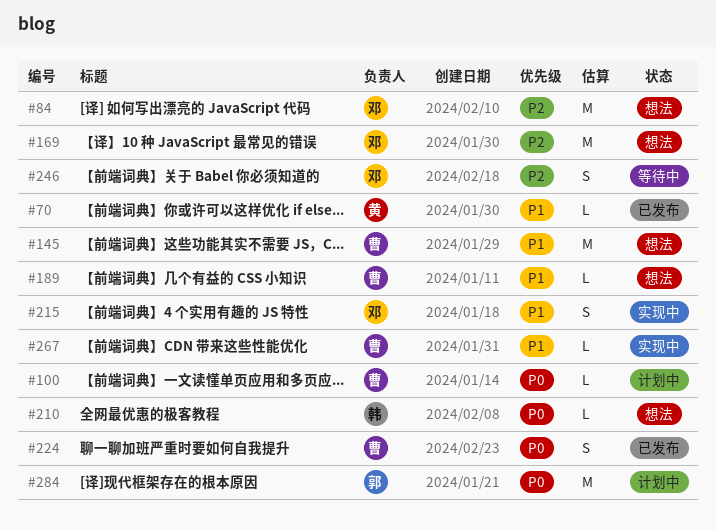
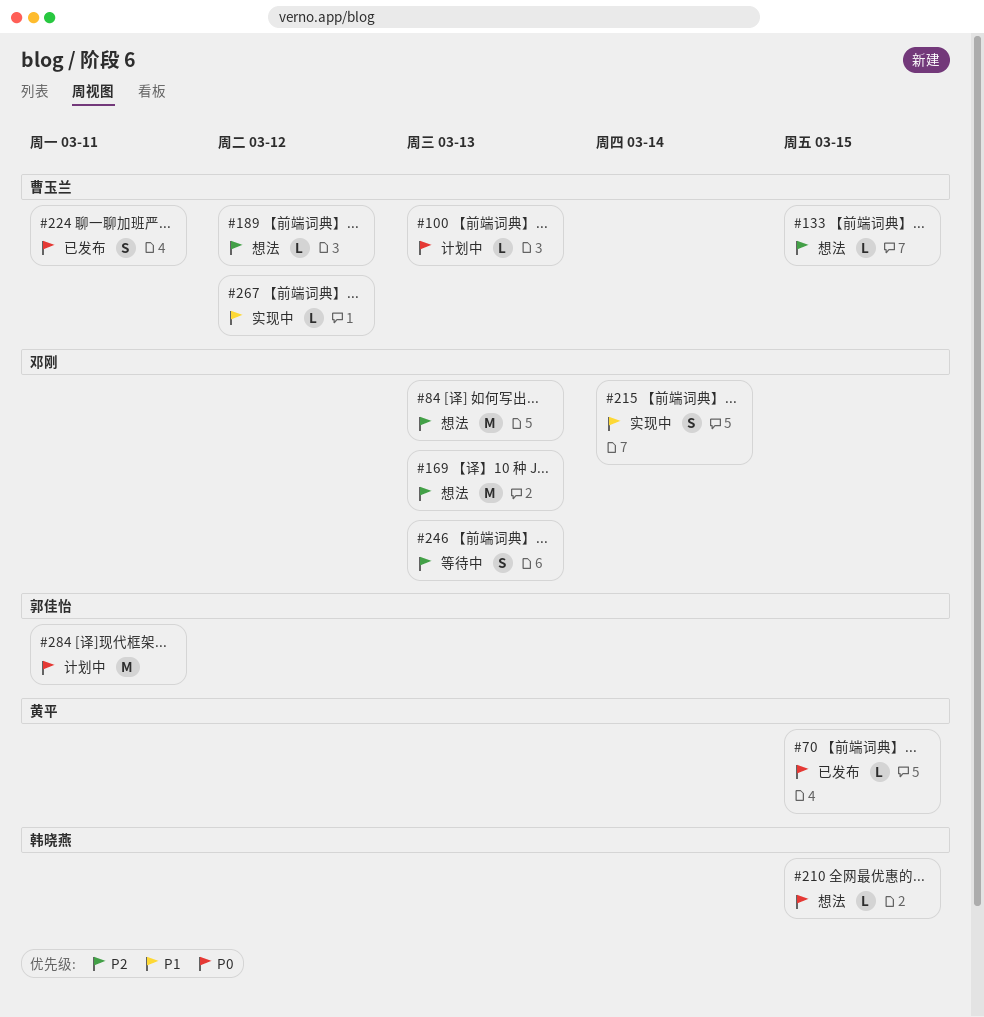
#70, priority: P1 -> P0
#133: none -> present
#145: present -> none
#189, priority: P1 -> P2

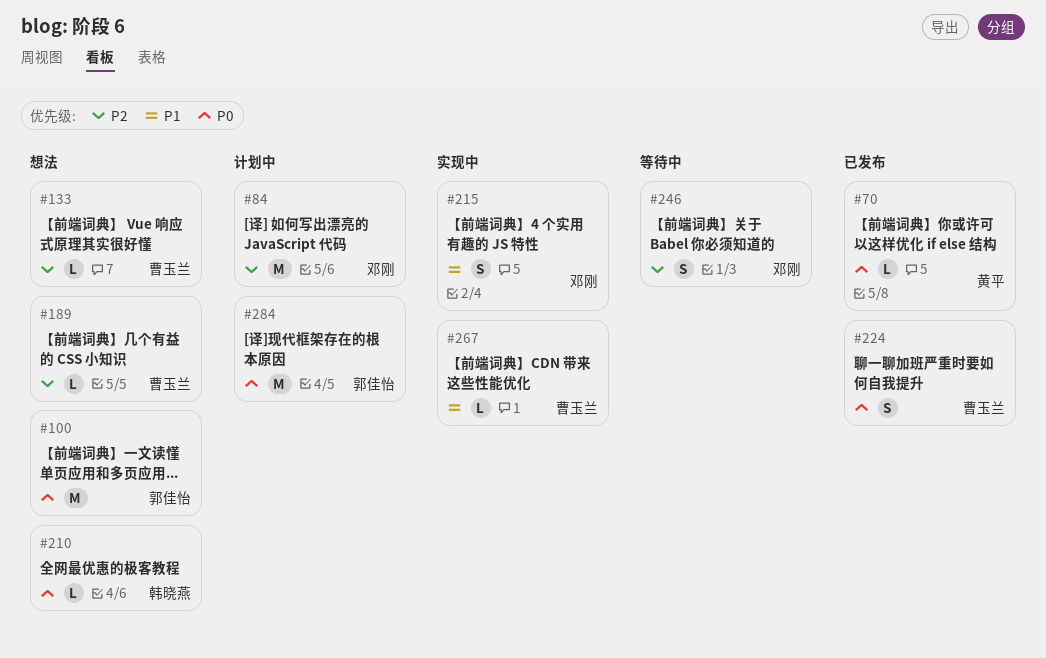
#84, status: 想法 -> 计划中
#100, status: 计划中 -> 想法
#100, owner: 曹玉兰 -> 郭佳怡
#100, estimate: L -> M
#169: present -> none

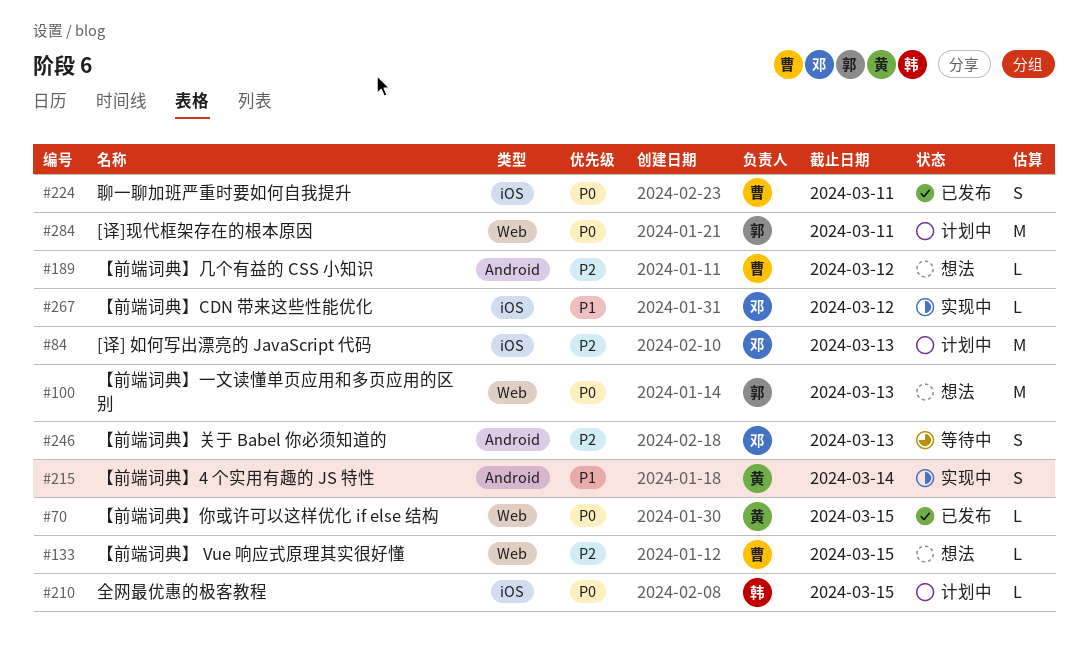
#210, status: 想法 -> 计划中
#215, owner: 邓刚 -> 黄平
#267, owner: 曹玉兰 -> 邓刚

